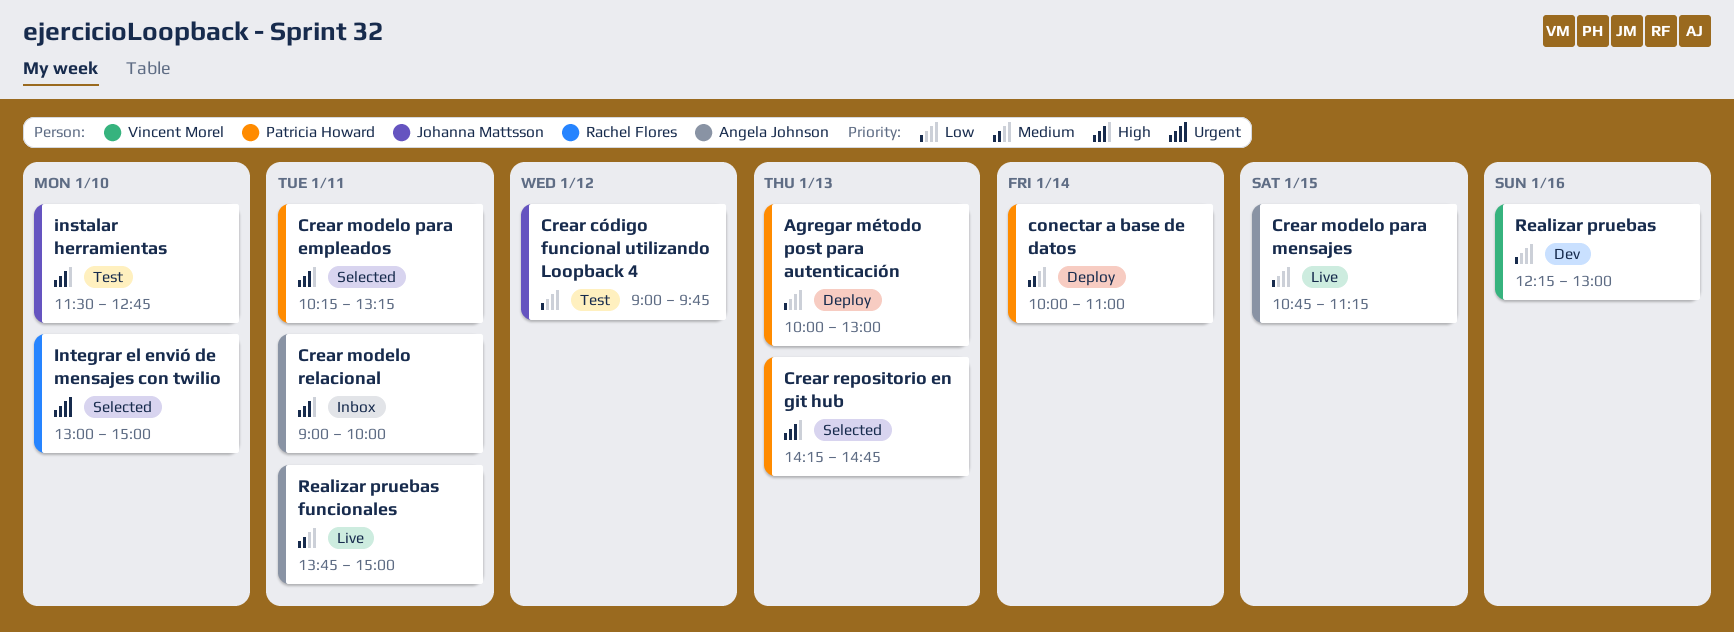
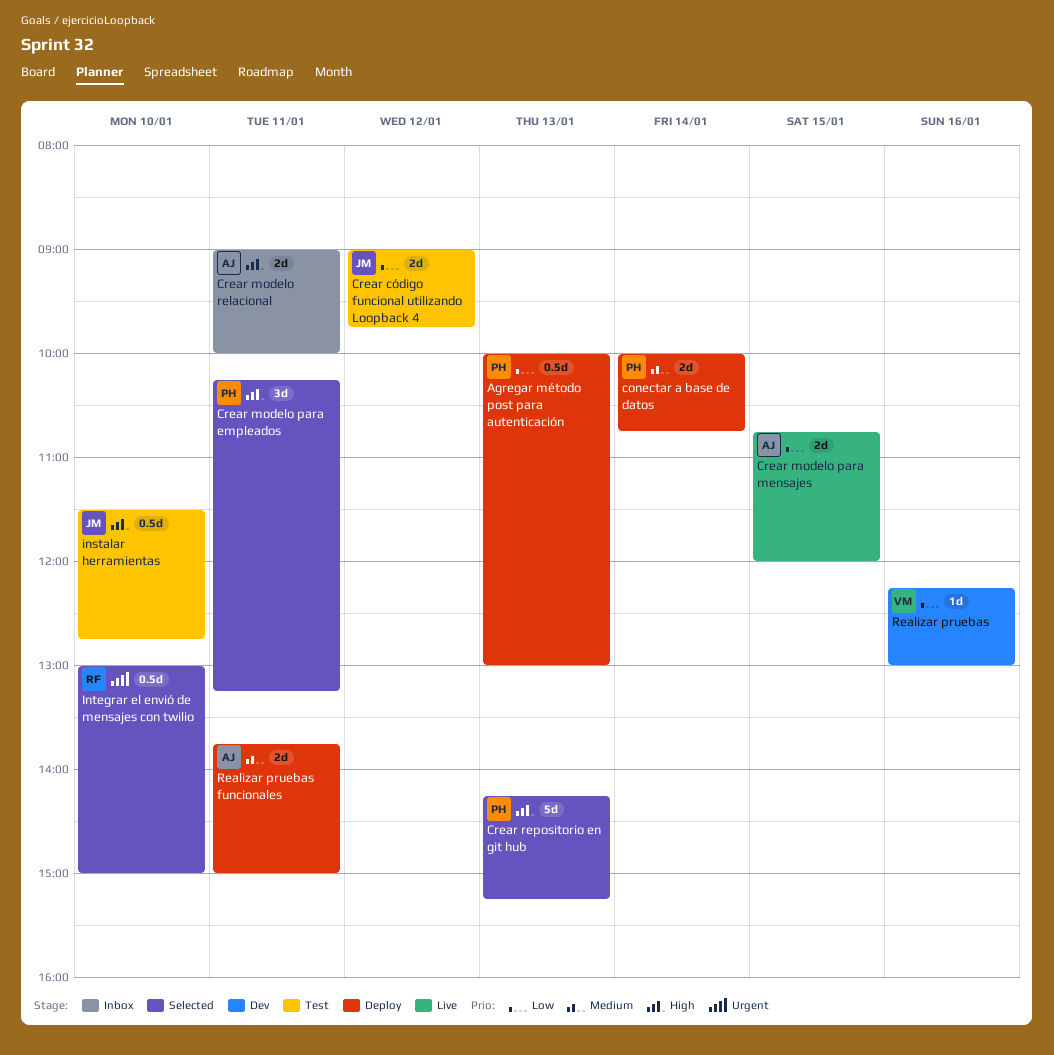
conectar a base de datos, ends: 11:00 -> 10:45
Crear modelo para mensajes, ends: 11:15 -> 12:00
Crear repositorio en git hub, ends: 14:45 -> 15:15
Realizar pruebas funcionales, status: Live -> Deploy

